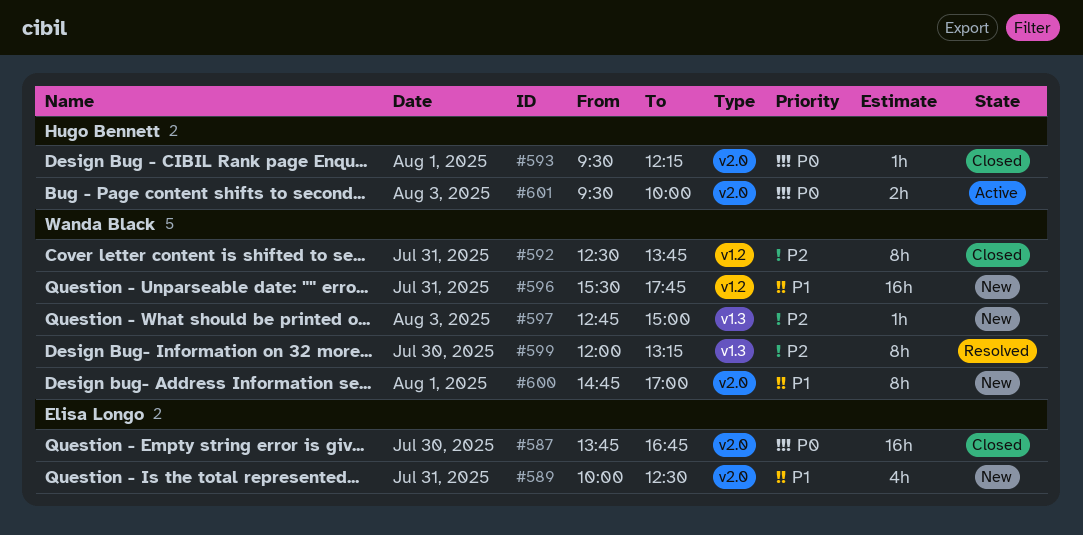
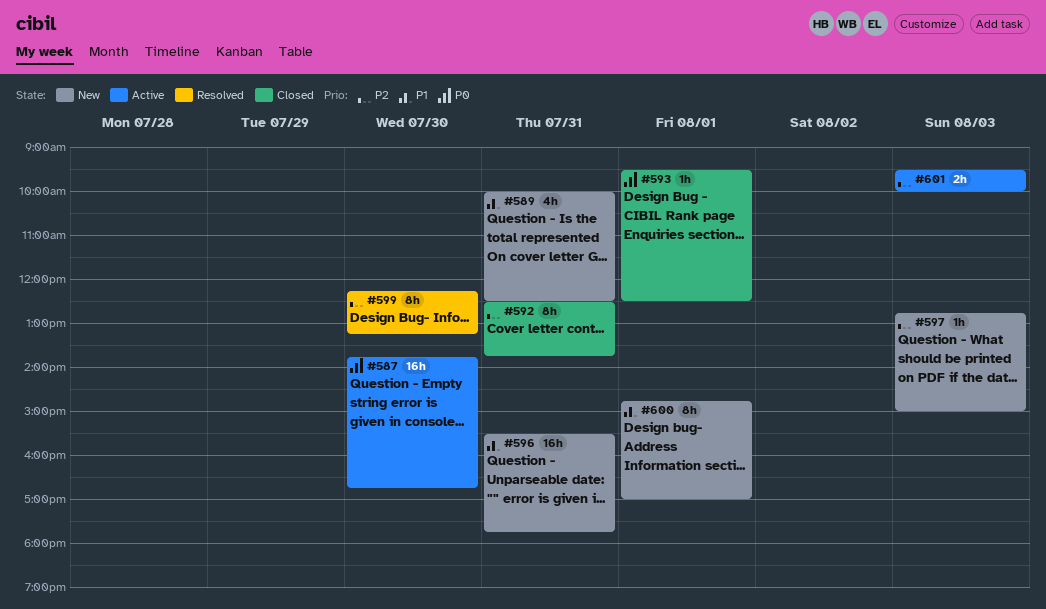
#587, status: Closed -> Active
#593, ends: 12:15 -> 12:30
#599, begins: 12:00 -> 12:15
#601, priority: P0 -> P2

